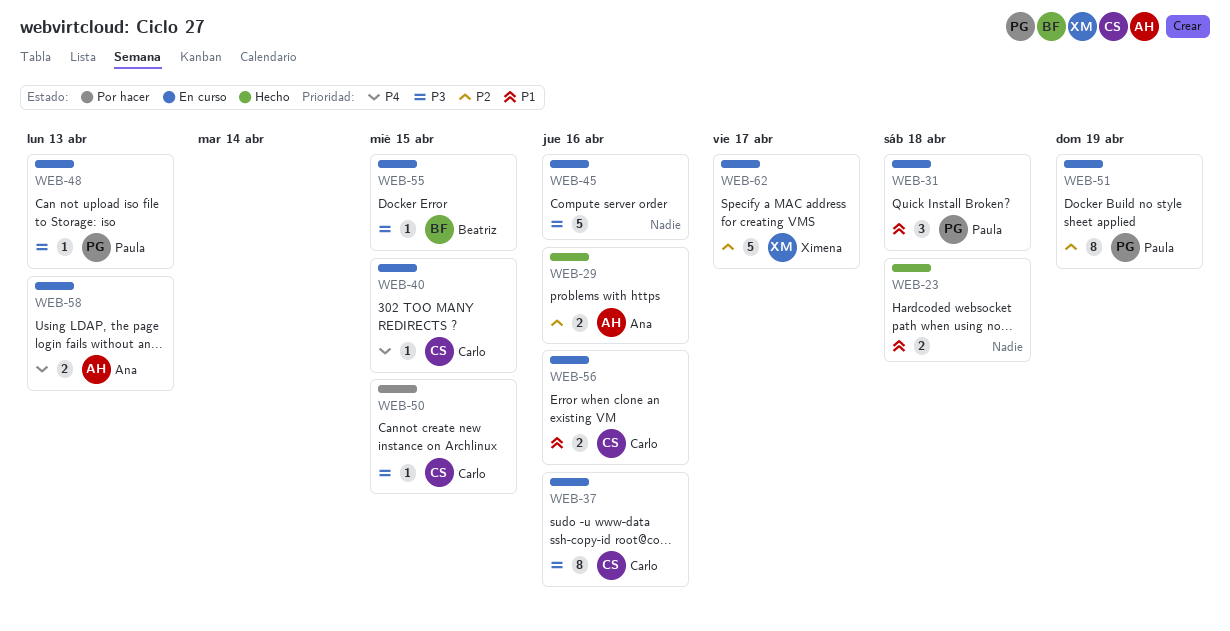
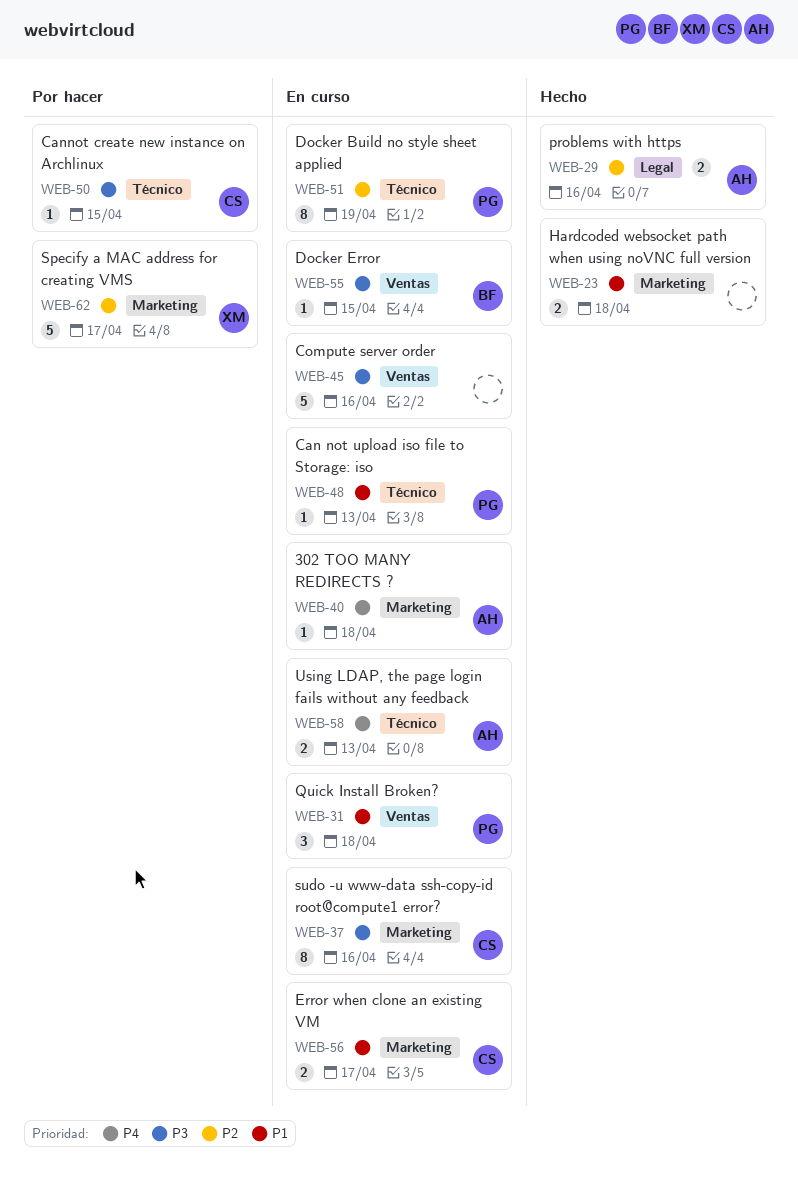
WEB-40, owner: Carlo -> Ana
WEB-40, due: Apr 15 -> Apr 18
WEB-48, priority: P3 -> P1
WEB-56, due: Apr 16 -> Apr 17
WEB-62, status: En curso -> Por hacer

